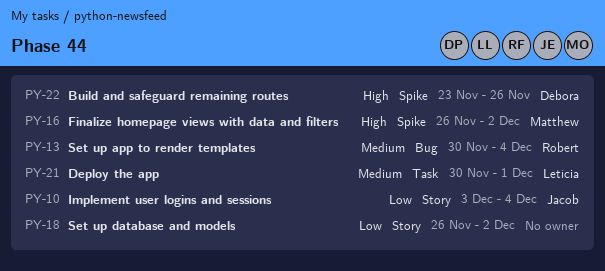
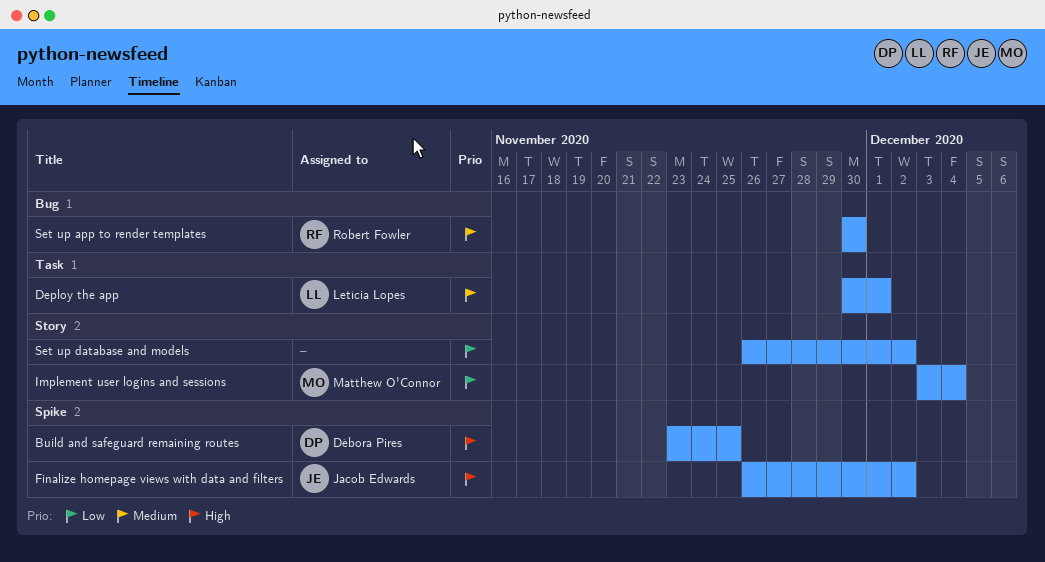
Build and safeguard remaining routes, due: Nov 26 -> Nov 25
Finalize homepage views with data and filters, owner: Matthew O'Connor -> Jacob Edwards
Implement user logins and sessions, owner: Jacob Edwards -> Matthew O'Connor
Set up app to render templates, due: Dec 4 -> Nov 30

